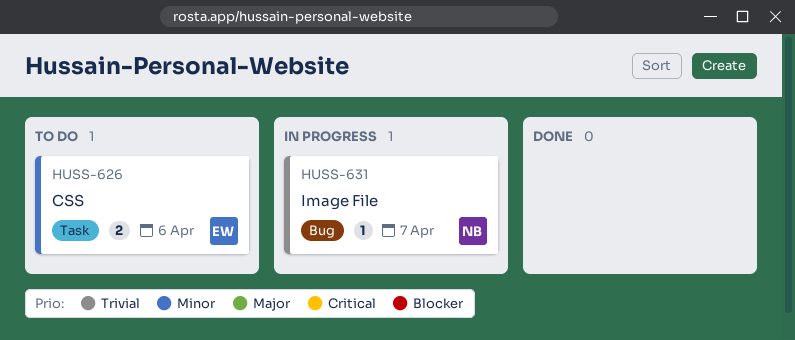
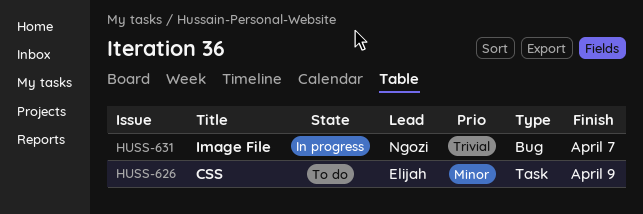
HUSS-626, due: Apr 6 -> Apr 9

